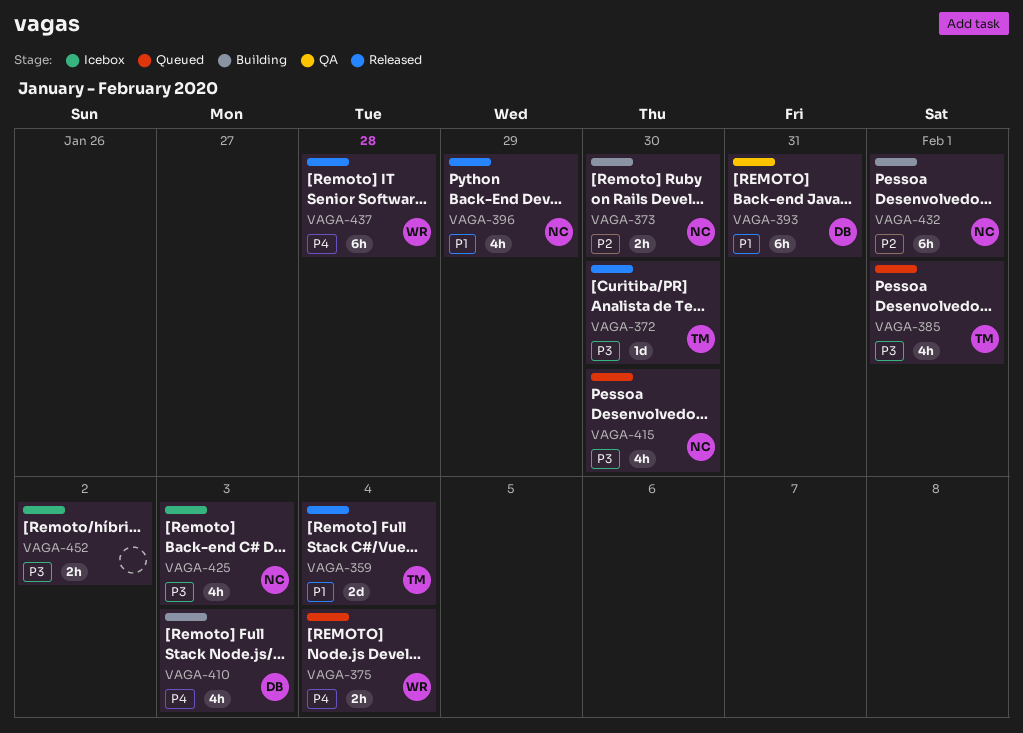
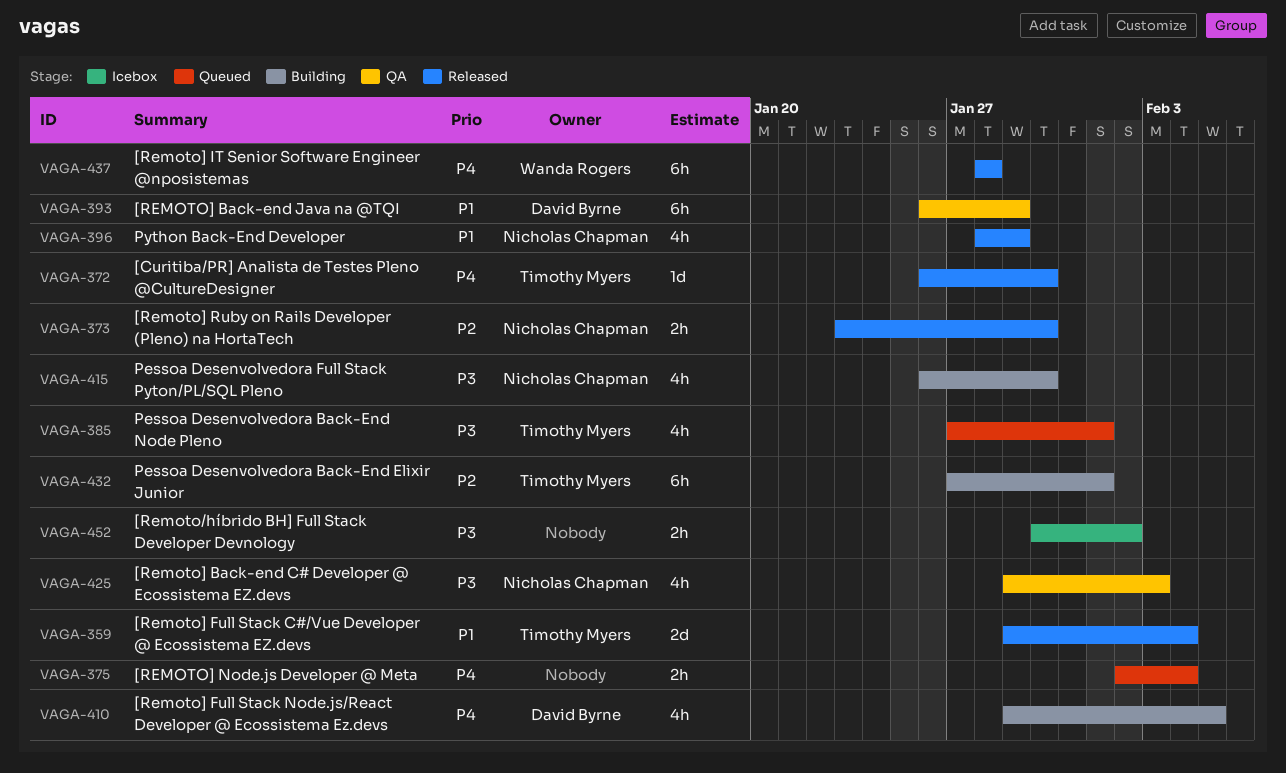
VAGA-372, priority: P3 -> P4
VAGA-373, status: Building -> Released
VAGA-375, owner: Wanda Rogers -> none
VAGA-393, due: Jan 31 -> Jan 29
VAGA-410, due: Feb 3 -> Feb 5
VAGA-415, status: Queued -> Building
VAGA-425, status: Icebox -> QA
VAGA-432, owner: Nicholas Chapman -> Timothy Myers

